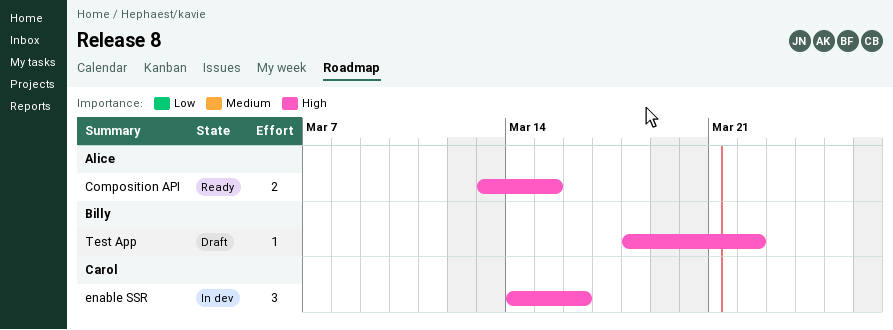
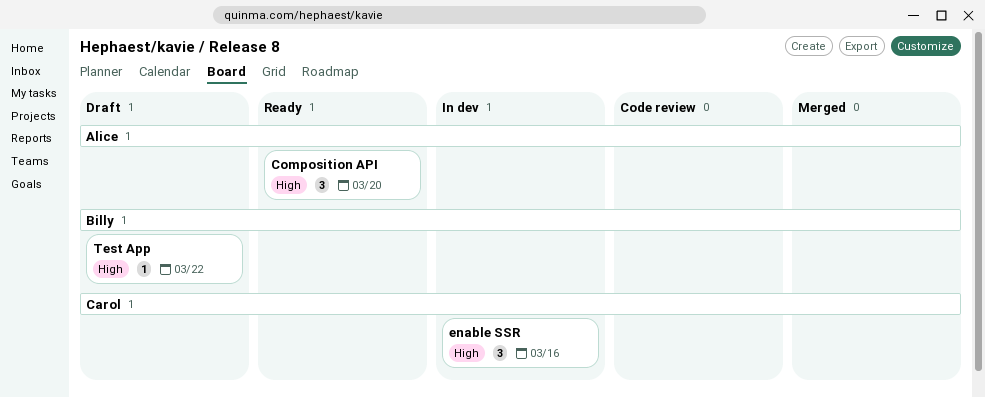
Composition API, estimate: 2 -> 3
Composition API, due: Mar 15 -> Mar 20

